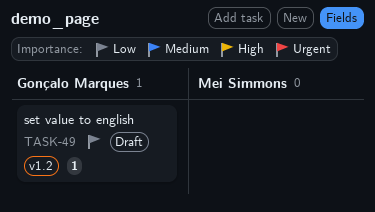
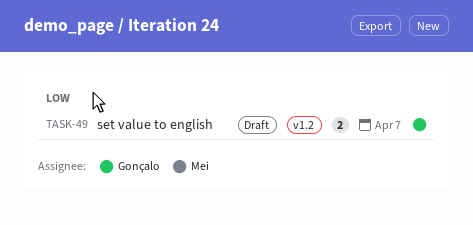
TASK-49, estimate: 1 -> 2

